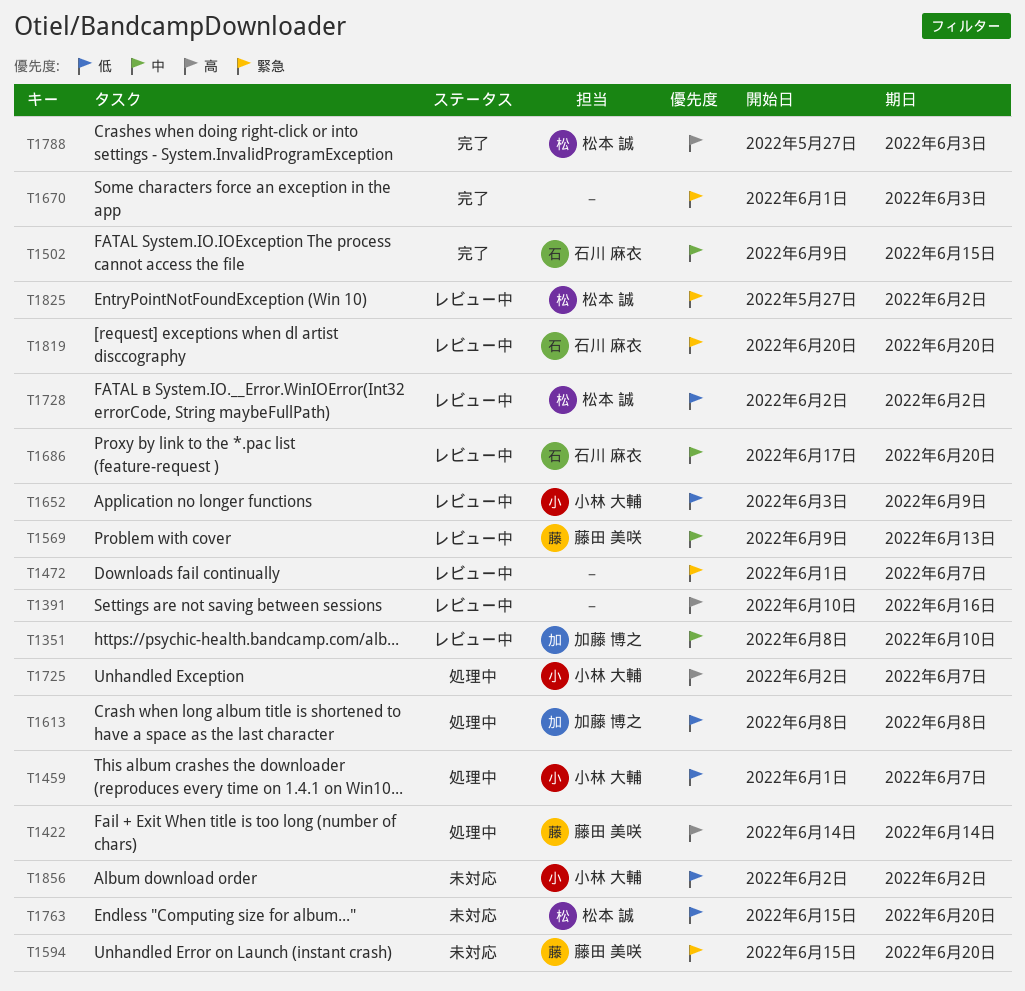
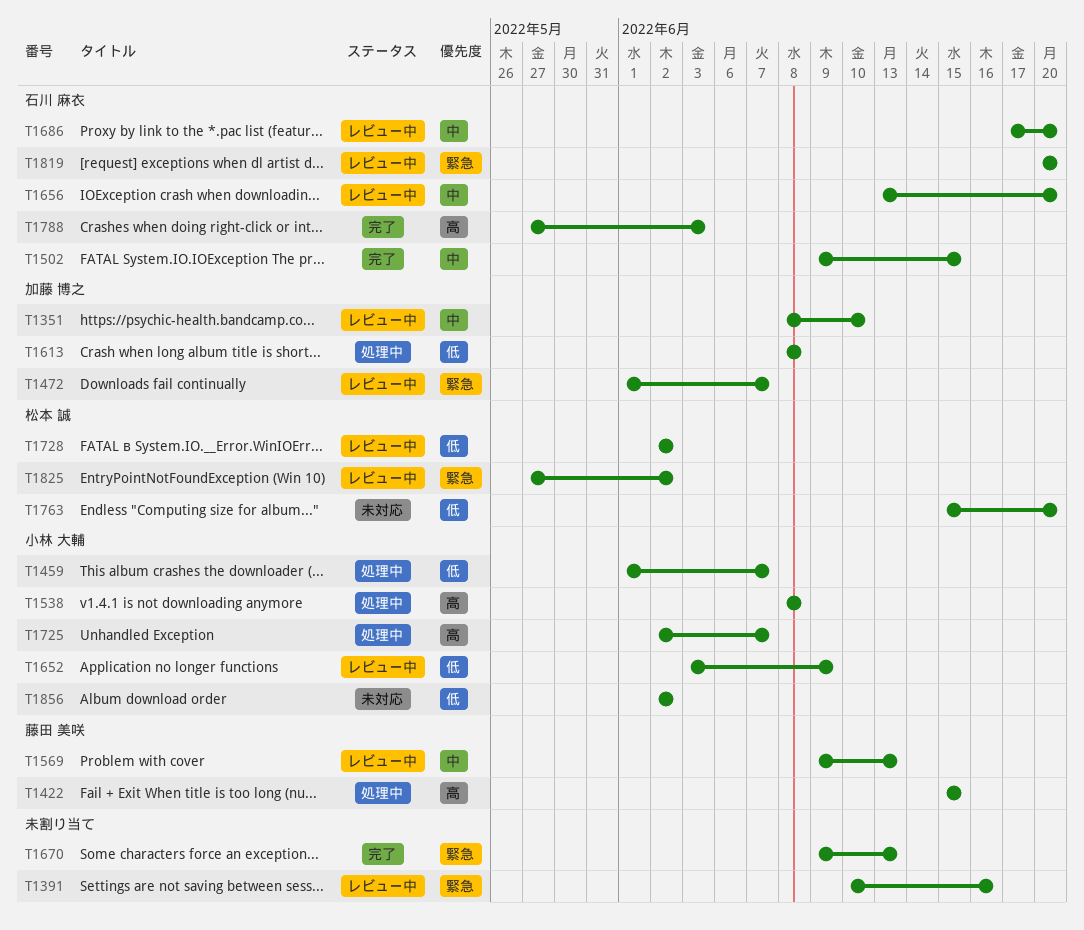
T1391, priority: 高 -> 緊急
T1422, start: Jun 14 -> Jun 15
T1422, due: Jun 14 -> Jun 15
T1472, owner: none -> 加藤 博之
T1538: none -> present
T1594: present -> none
T1656: none -> present
T1670, start: Jun 1 -> Jun 9
T1670, due: Jun 3 -> Jun 13
T1788, owner: 松本 誠 -> 石川 麻衣

